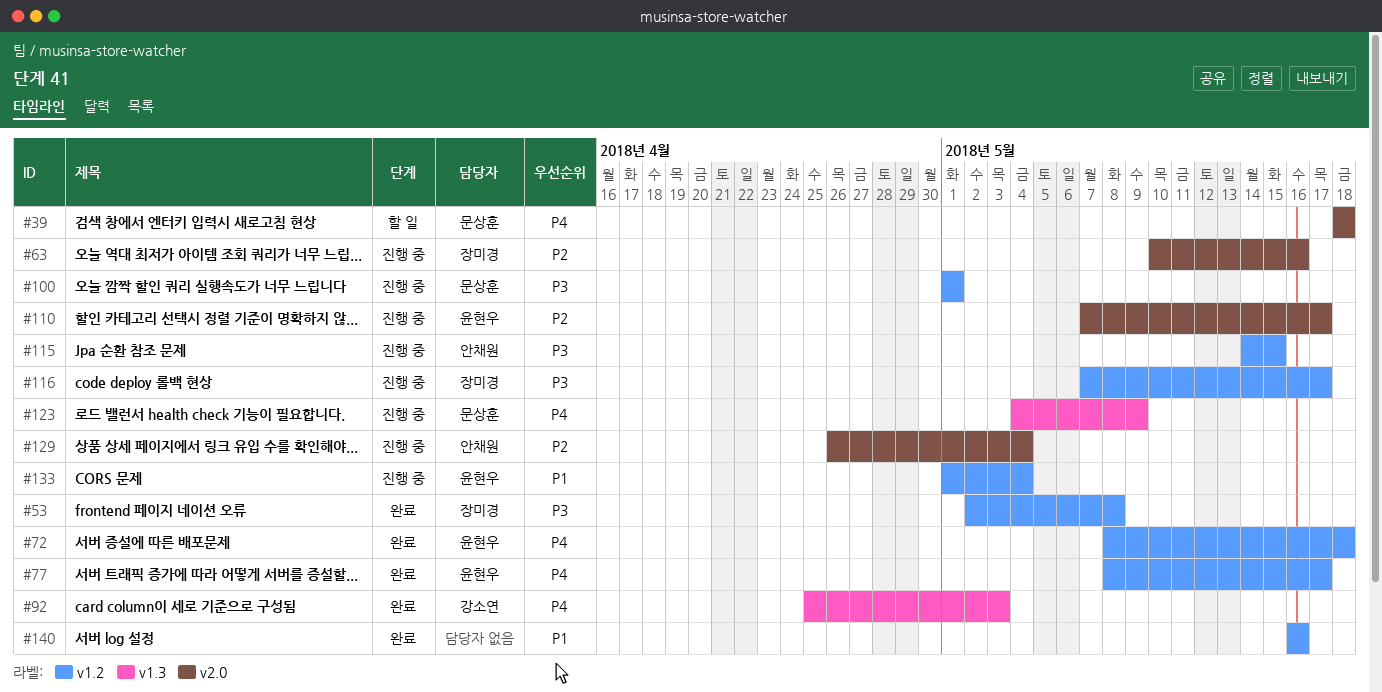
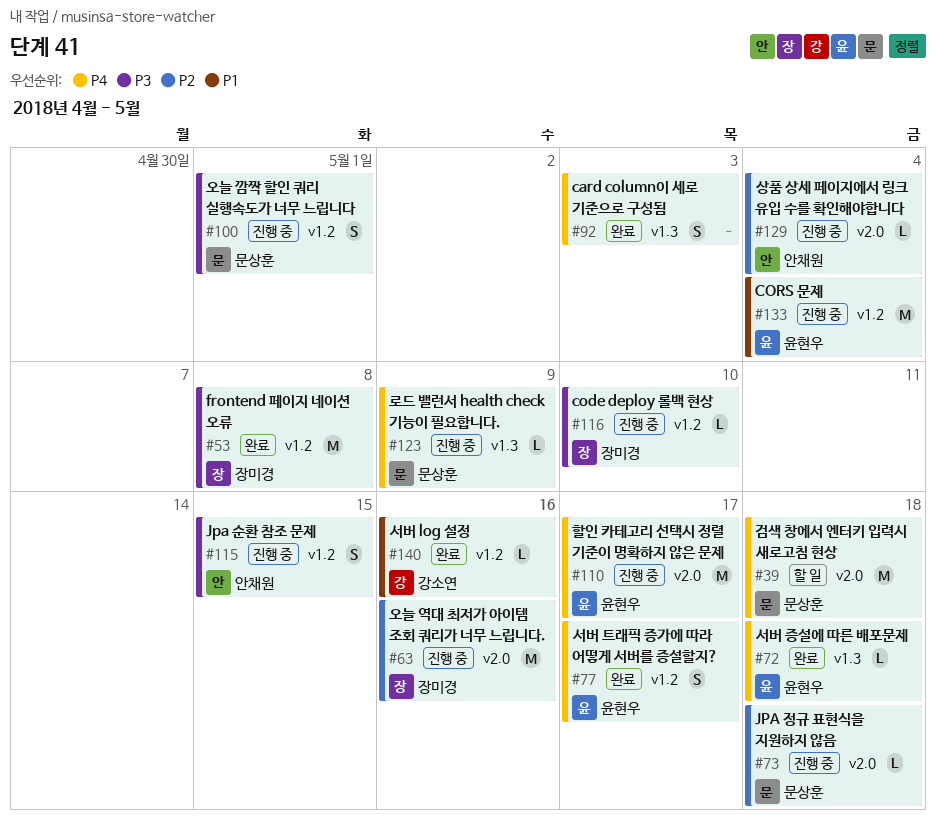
#72, label: v1.2 -> v1.3
#73: none -> present
#92, owner: 강소연 -> none
#110, priority: P2 -> P4
#116, due: May 17 -> May 10
#140, owner: none -> 강소연

